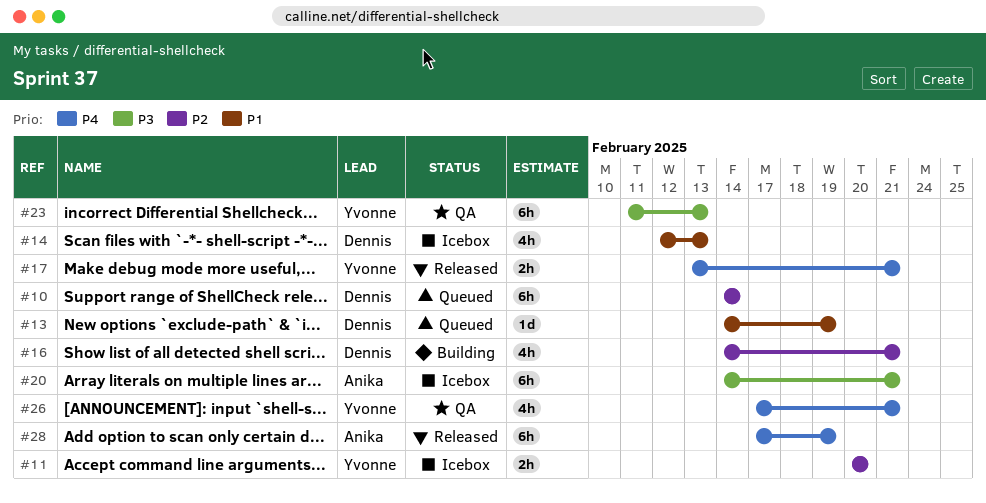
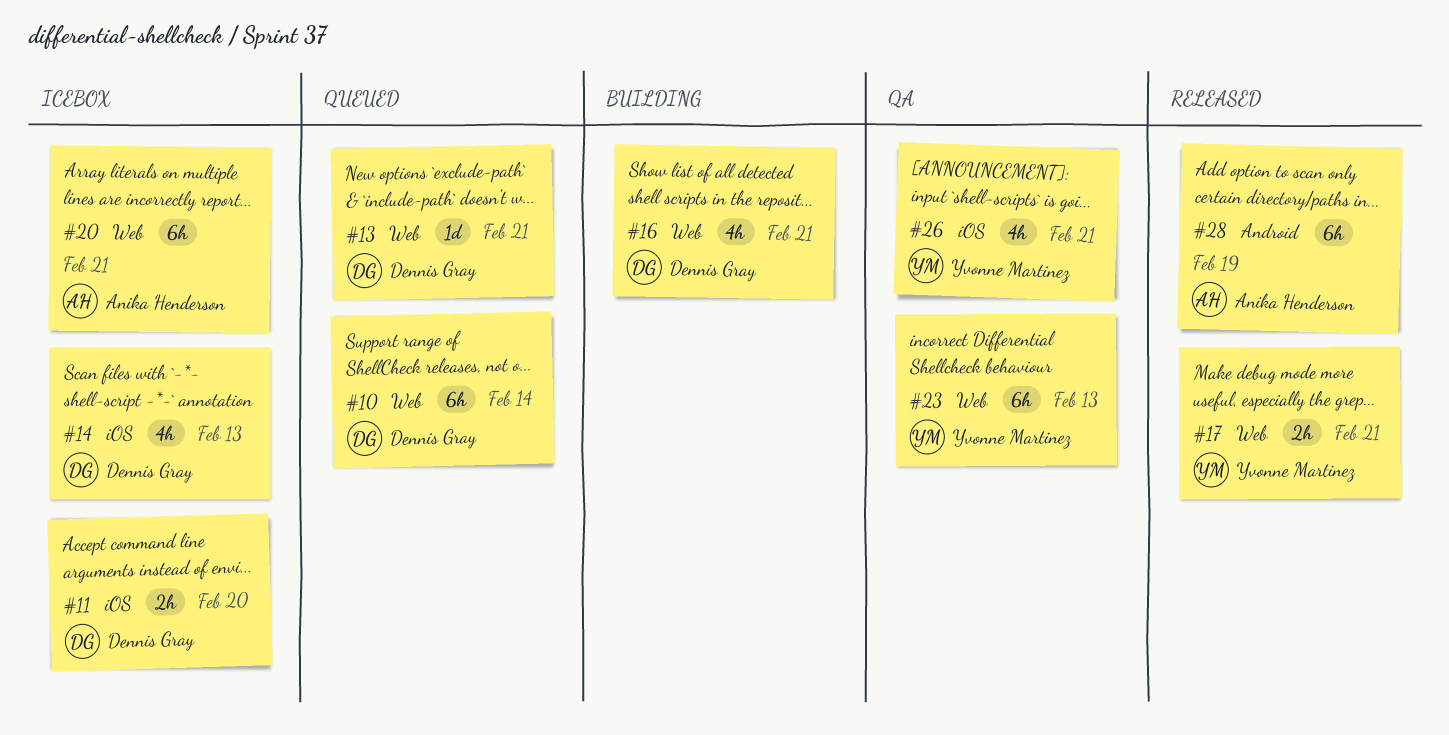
#11, owner: Yvonne Martinez -> Dennis Gray
#13, due: Feb 19 -> Feb 21

